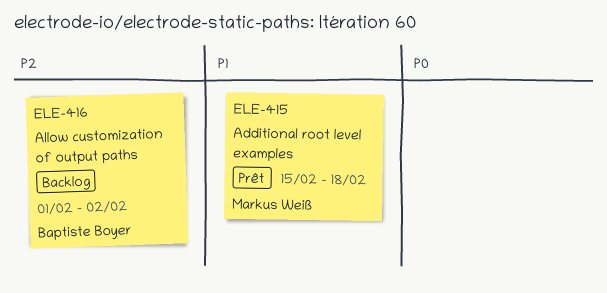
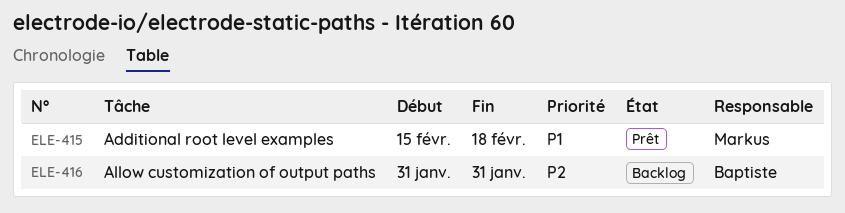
ELE-416, start: Feb 1 -> Jan 31
ELE-416, due: Feb 2 -> Jan 31

